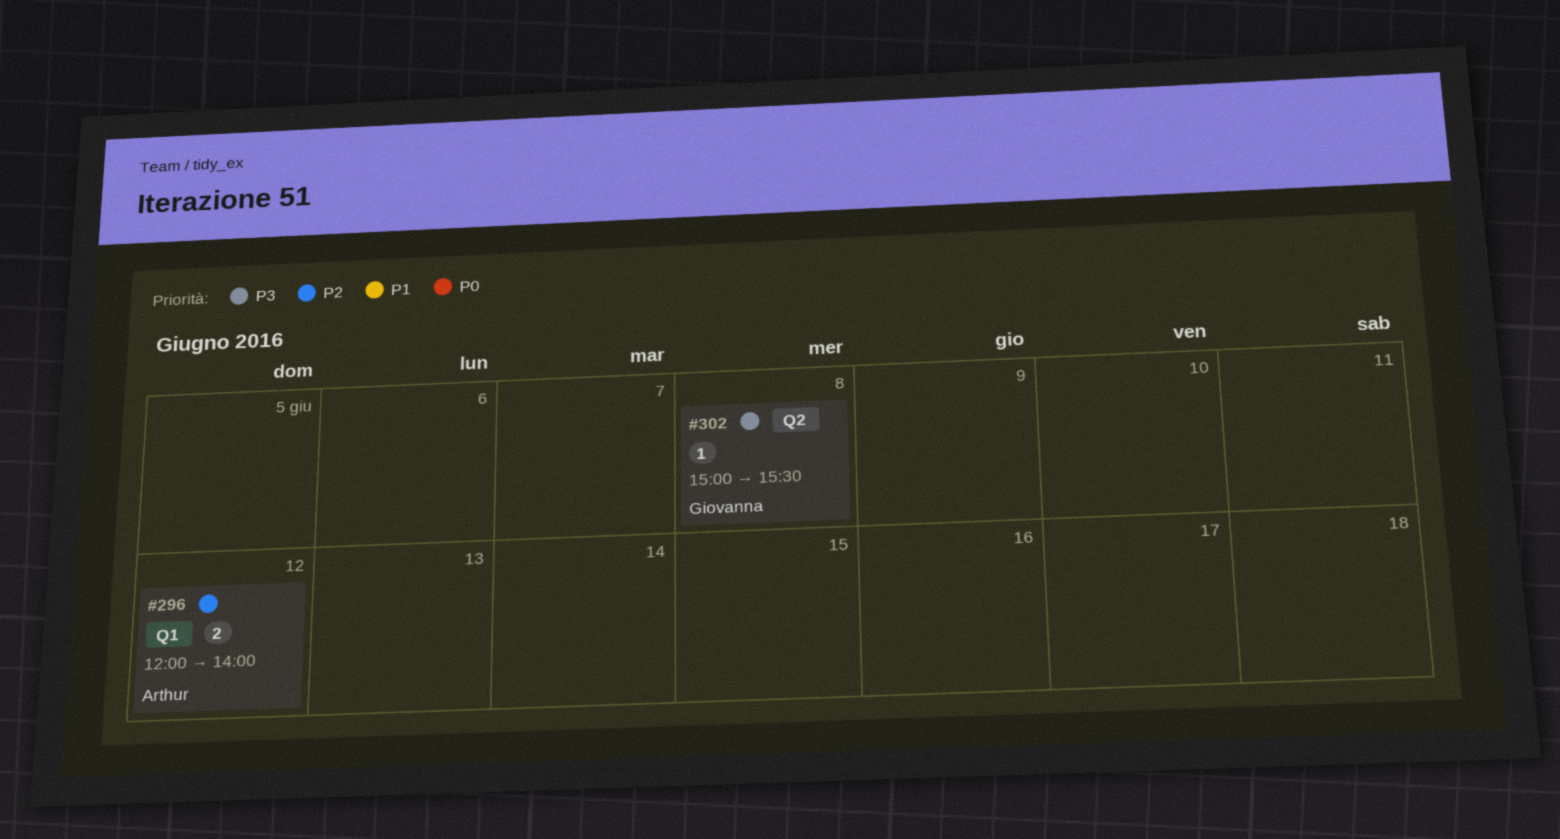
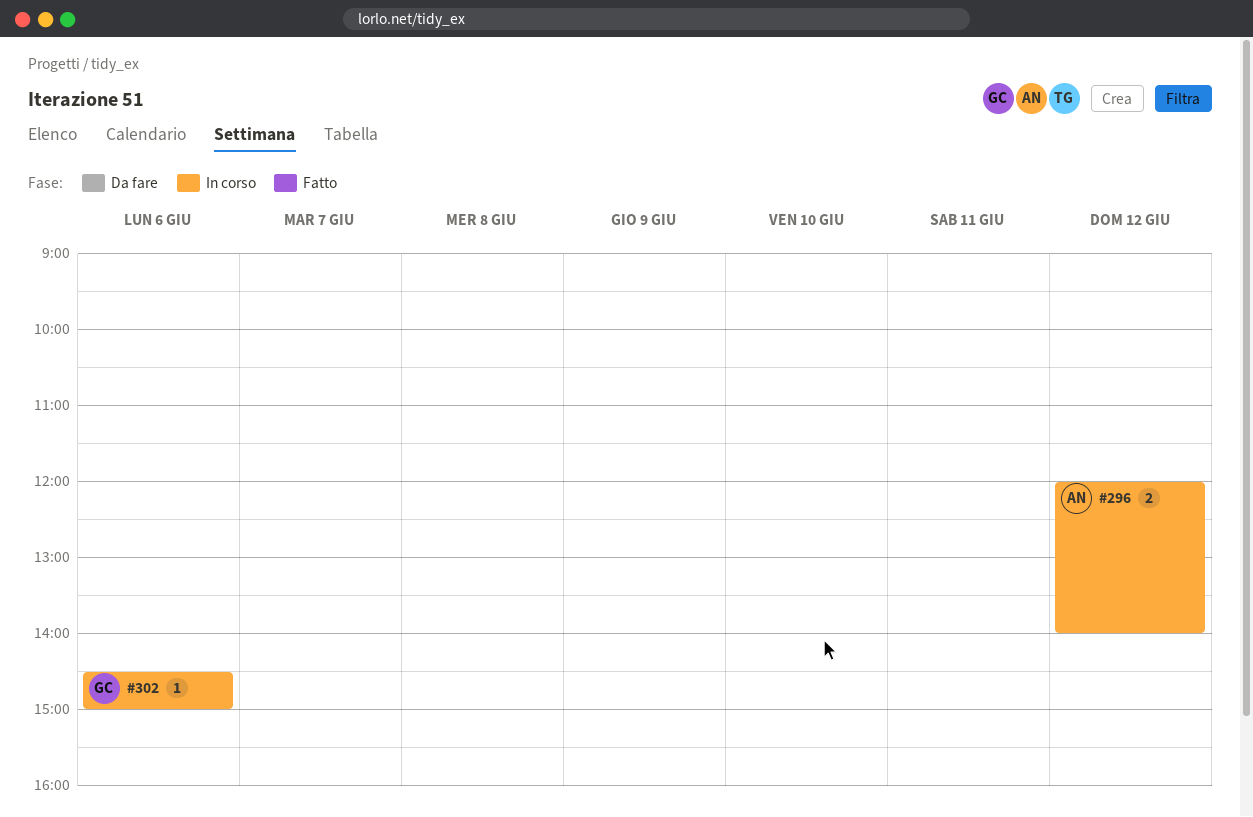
#302, day: Jun 8 -> Jun 6
#302, begins: 15:00 -> 14:30
#302, ends: 15:30 -> 15:00

